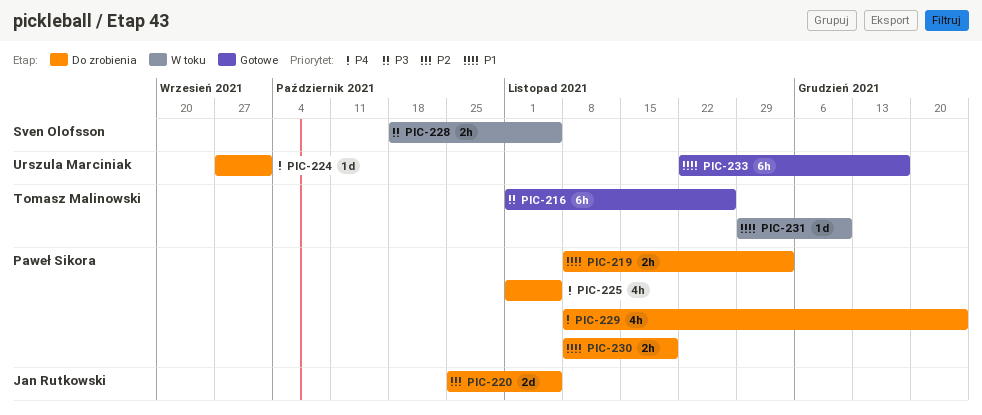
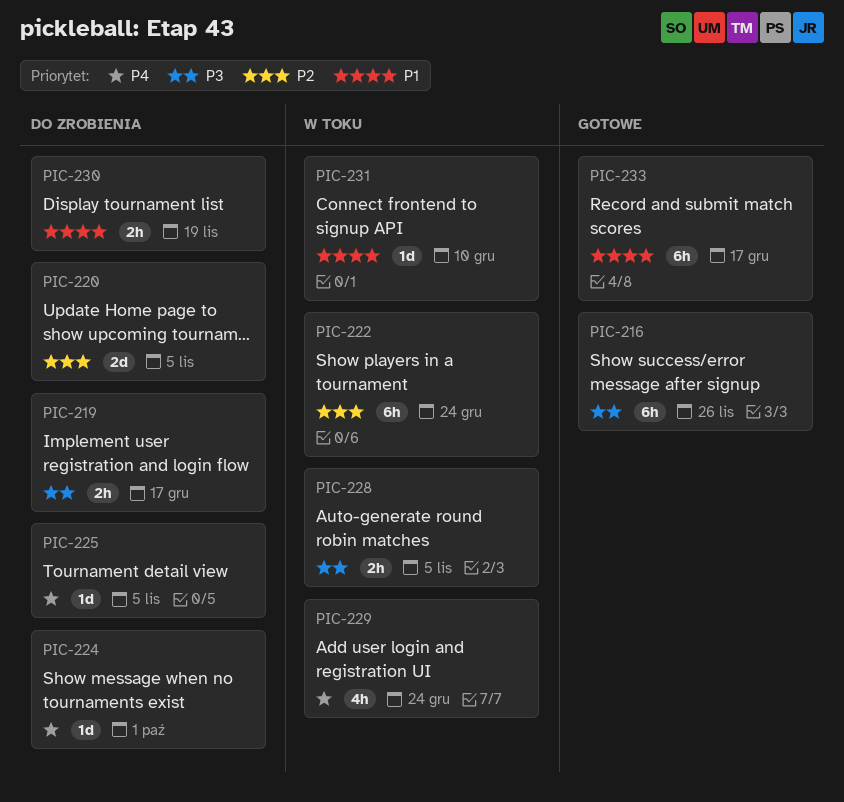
PIC-219, priority: P1 -> P3
PIC-219, due: Dec 3 -> Dec 17
PIC-222: none -> present
PIC-225, estimate: 4h -> 1d
PIC-229, status: Do zrobienia -> W toku

